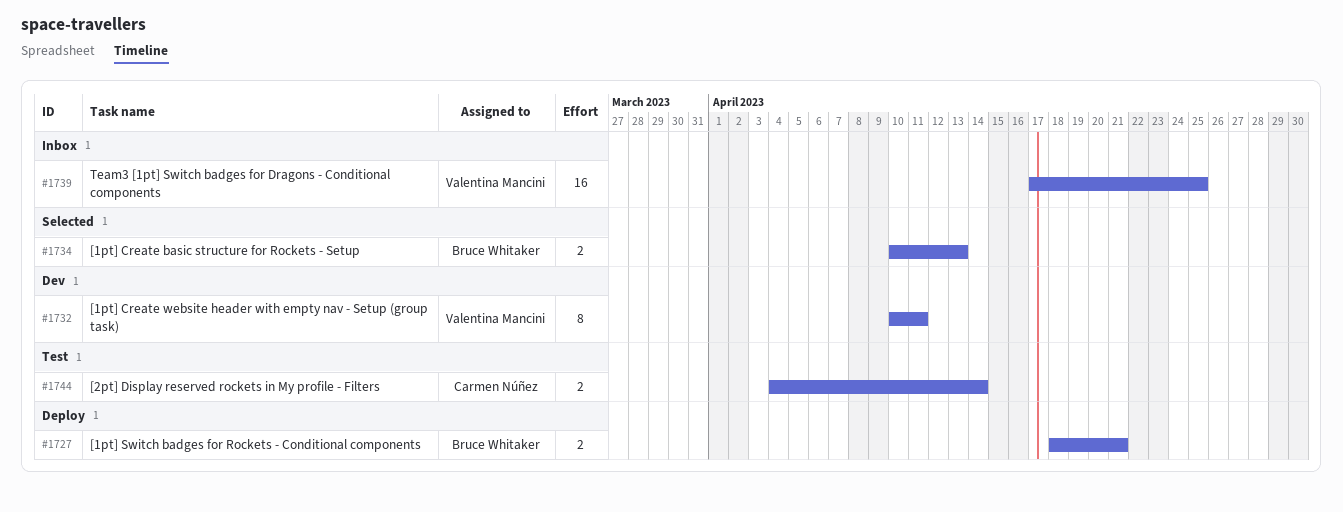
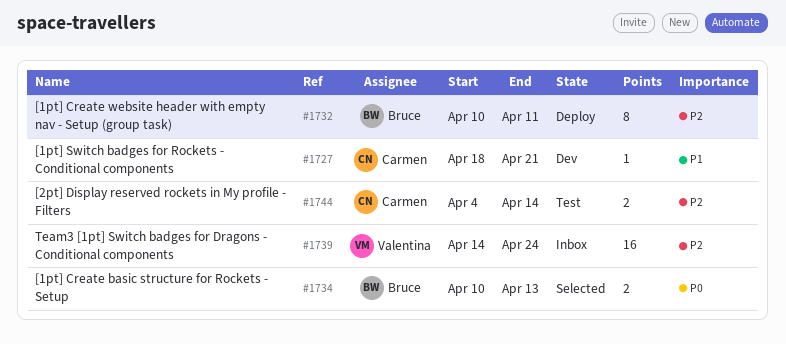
#1727, status: Deploy -> Dev
#1727, owner: Bruce Whitaker -> Carmen Núñez
#1727, estimate: 2 -> 1
#1732, status: Dev -> Deploy
#1732, owner: Valentina Mancini -> Bruce Whitaker
#1739, start: Apr 17 -> Apr 14
#1739, due: Apr 25 -> Apr 24

